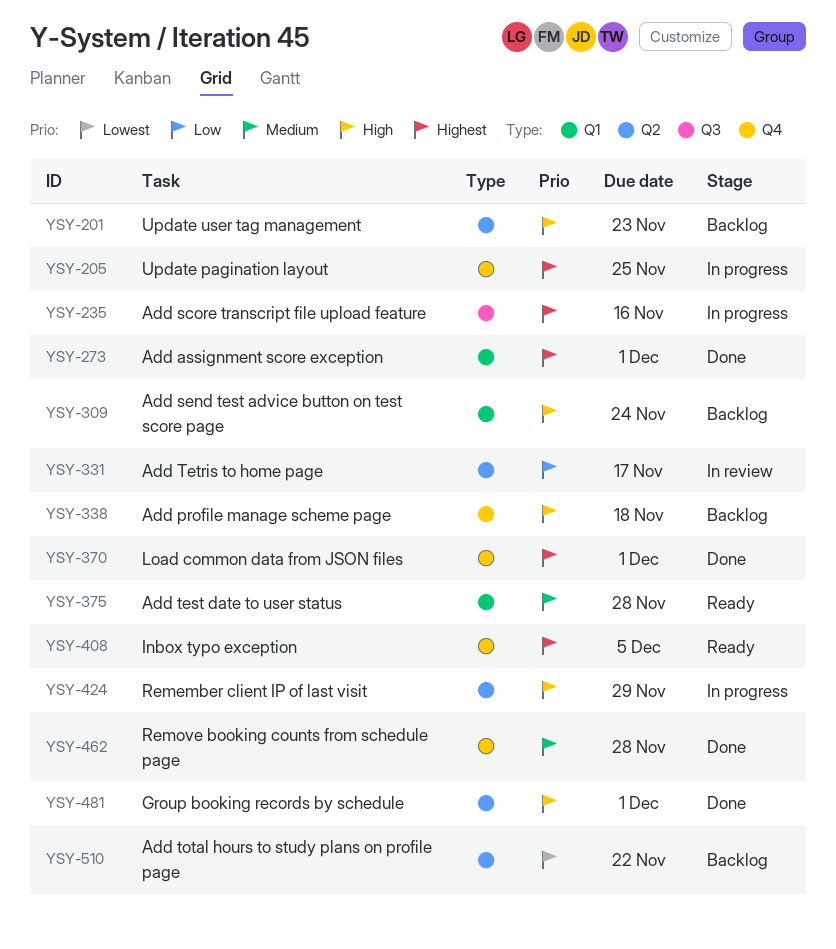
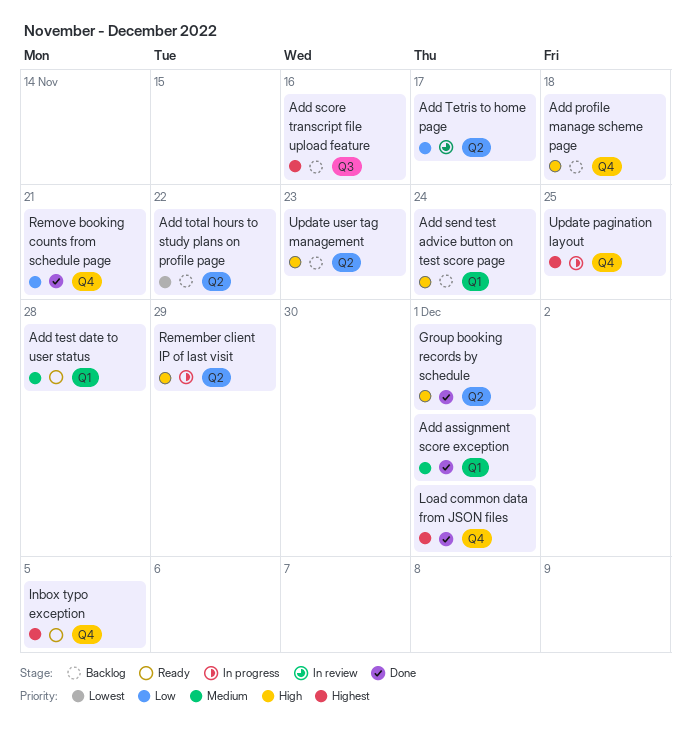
Add assignment score exception, priority: Highest -> Medium
Add score transcript file upload feature, status: In progress -> Backlog
Remove booking counts from schedule page, priority: Medium -> Low
Remove booking counts from schedule page, due: Nov 28 -> Nov 21

